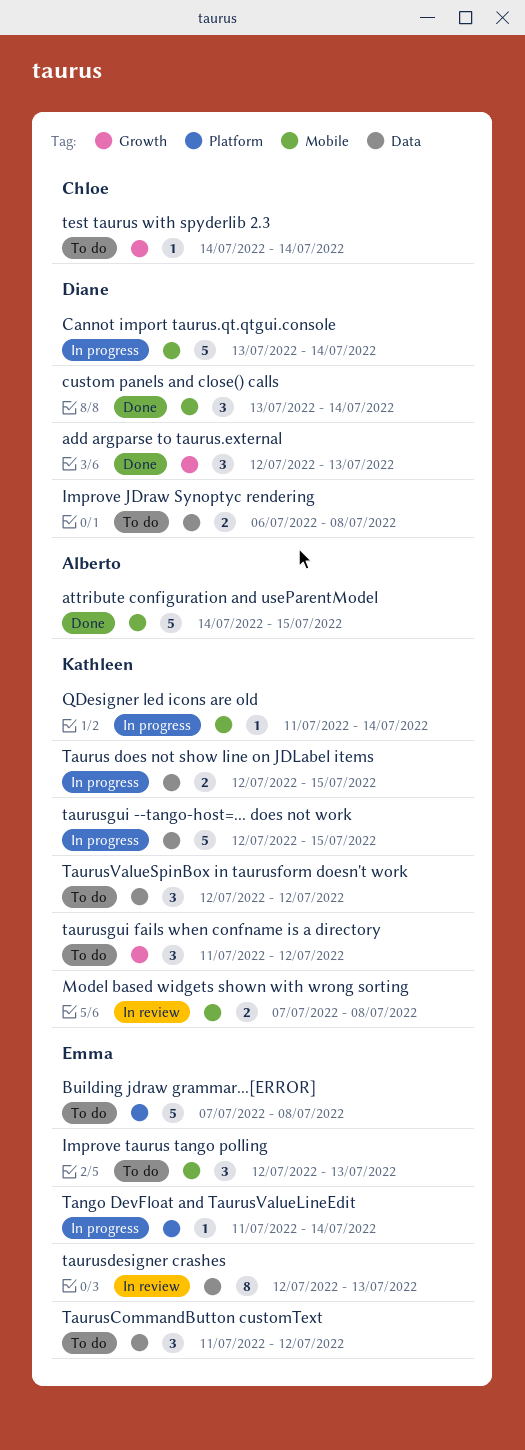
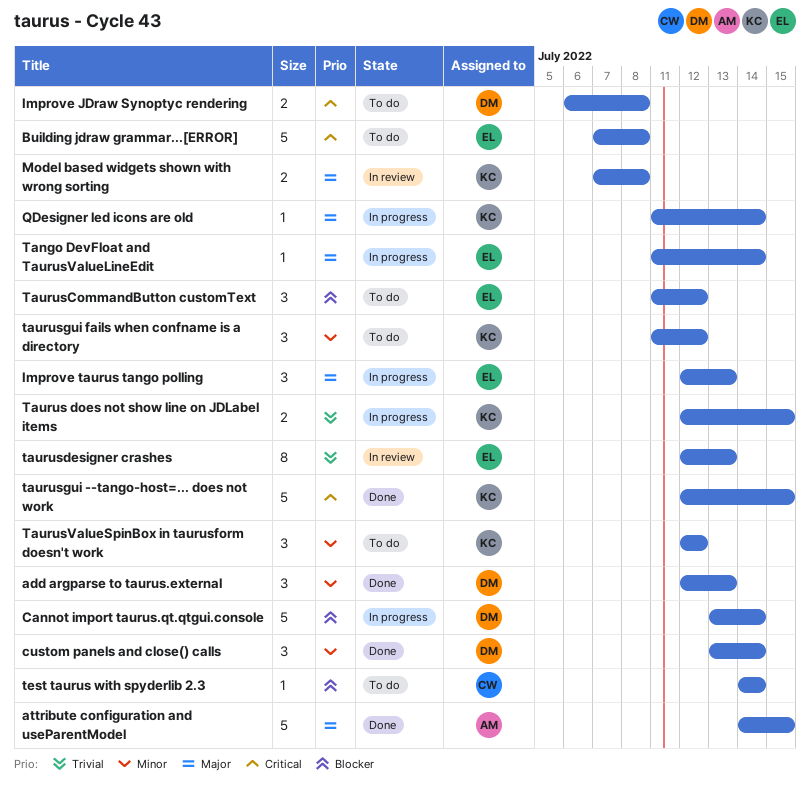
Improve taurus tango polling, status: To do -> In progress
taurusgui --tango-host=... does not work, status: In progress -> Done

